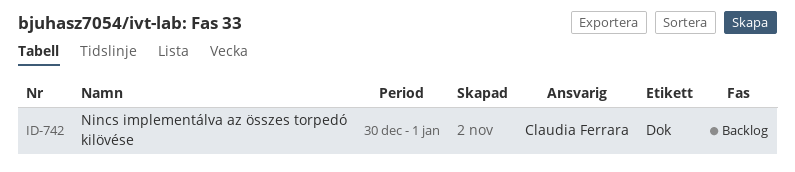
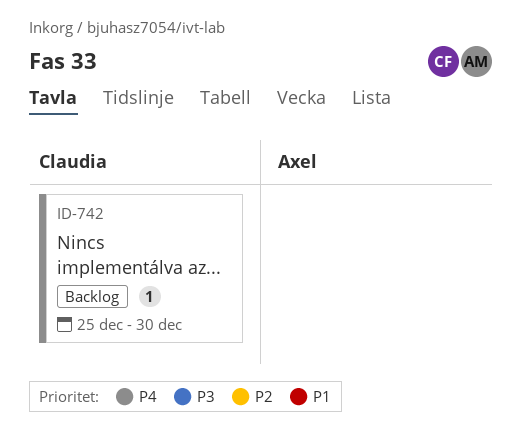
ID-742, start: Dec 30 -> Dec 25
ID-742, due: Jan 1 -> Dec 30

